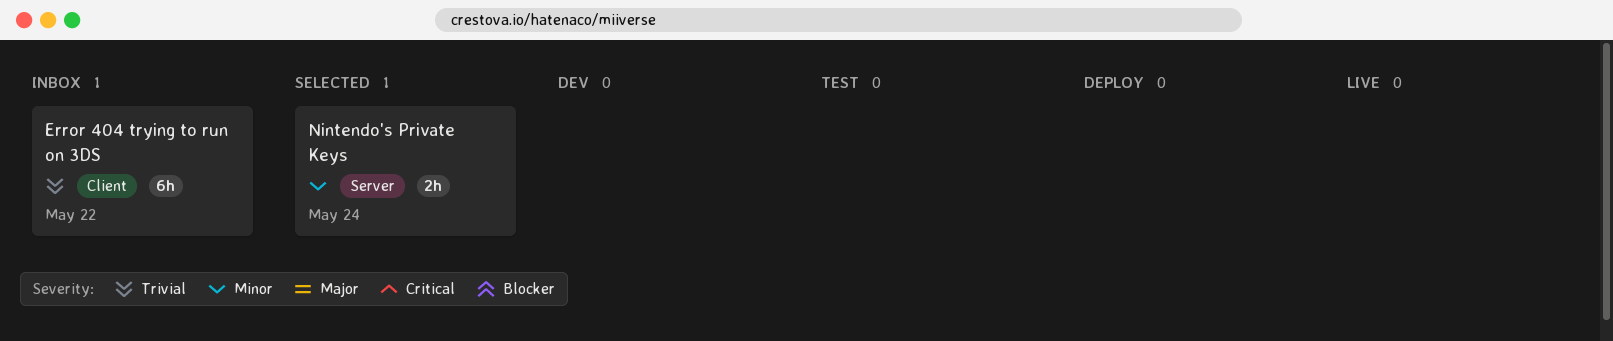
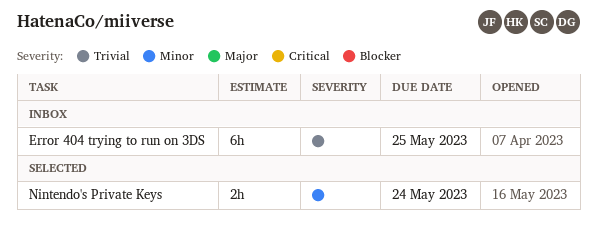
Error 404 trying to run on 3DS, due: May 22 -> May 25

